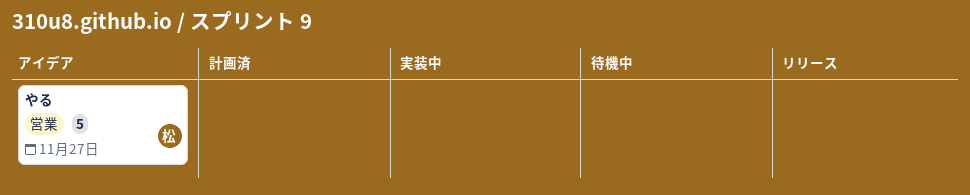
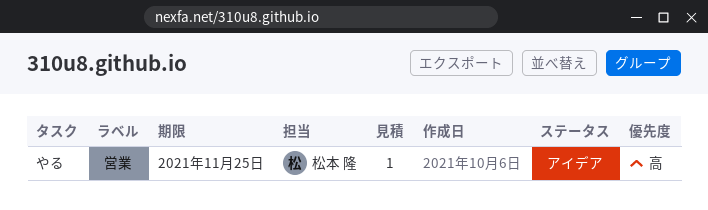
やる, estimate: 5 -> 1
やる, due: Nov 27 -> Nov 25

